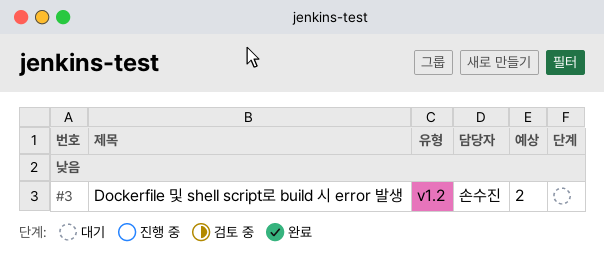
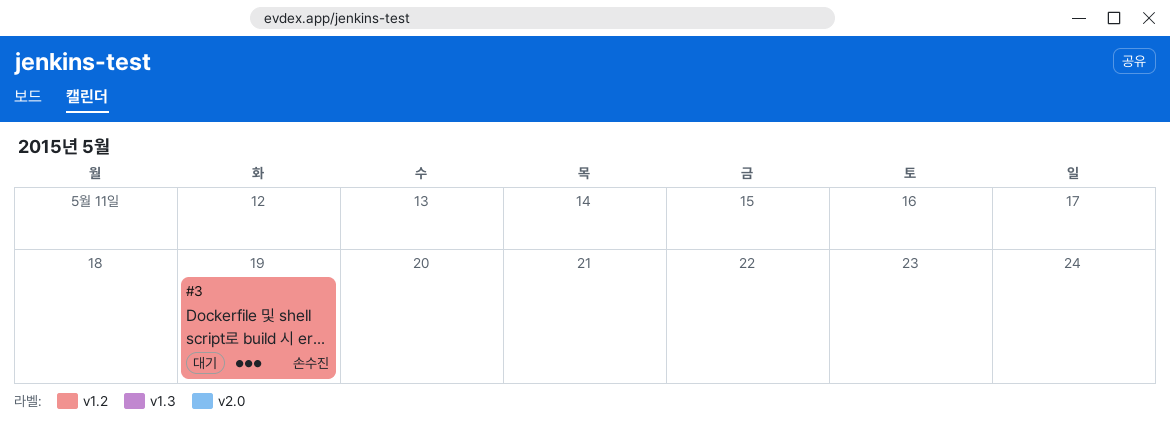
#3, estimate: 2 -> 3

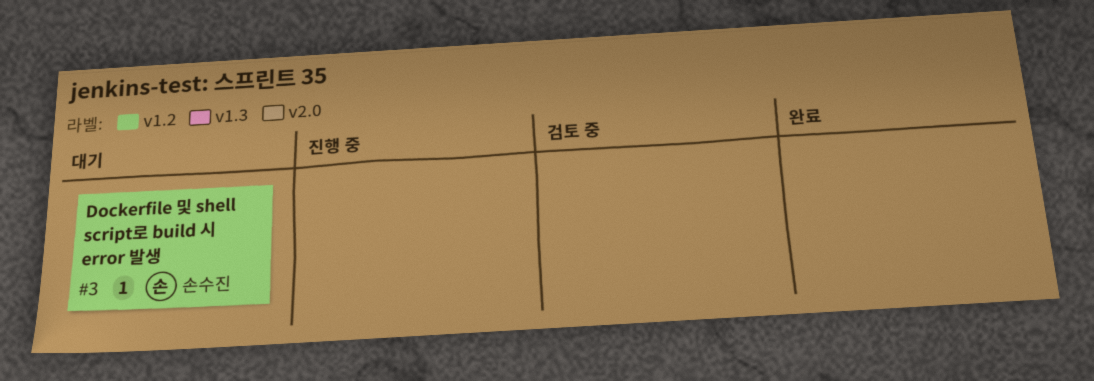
#3, estimate: 3 -> 1

